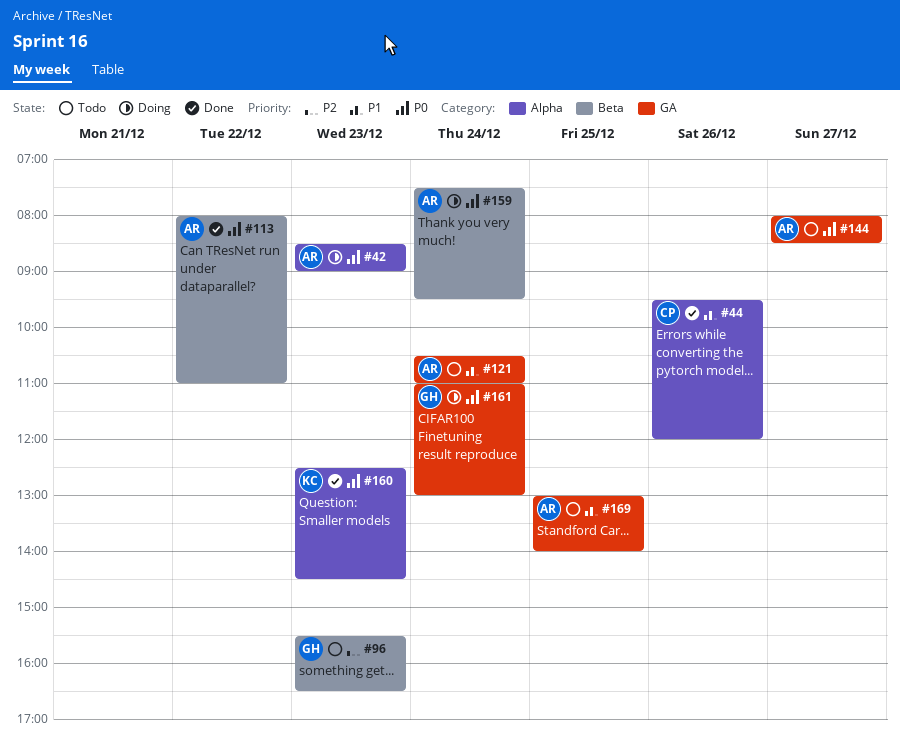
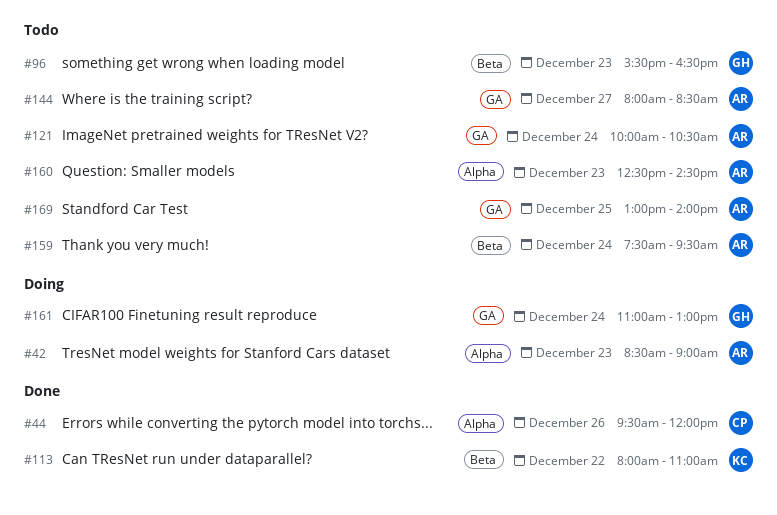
#113, owner: AR -> KC
#121, begins: 10:30 -> 10:00
#121, ends: 11:00 -> 10:30
#159, status: Doing -> Todo
#160, status: Done -> Todo
#160, owner: KC -> AR

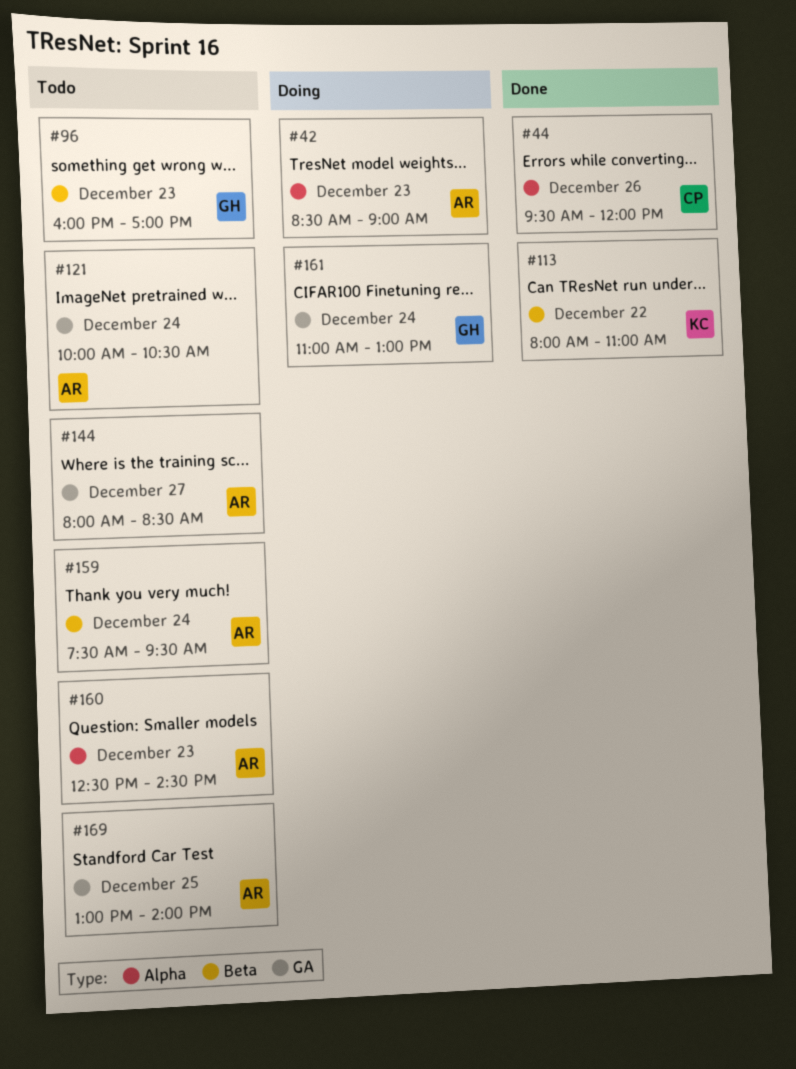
#96, begins: 15:30 -> 16:00
#96, ends: 16:30 -> 17:00

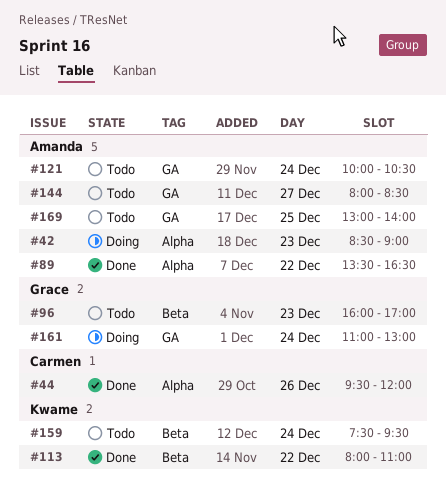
#89: none -> present
#159, owner: Amanda -> Kwame
#160: present -> none

